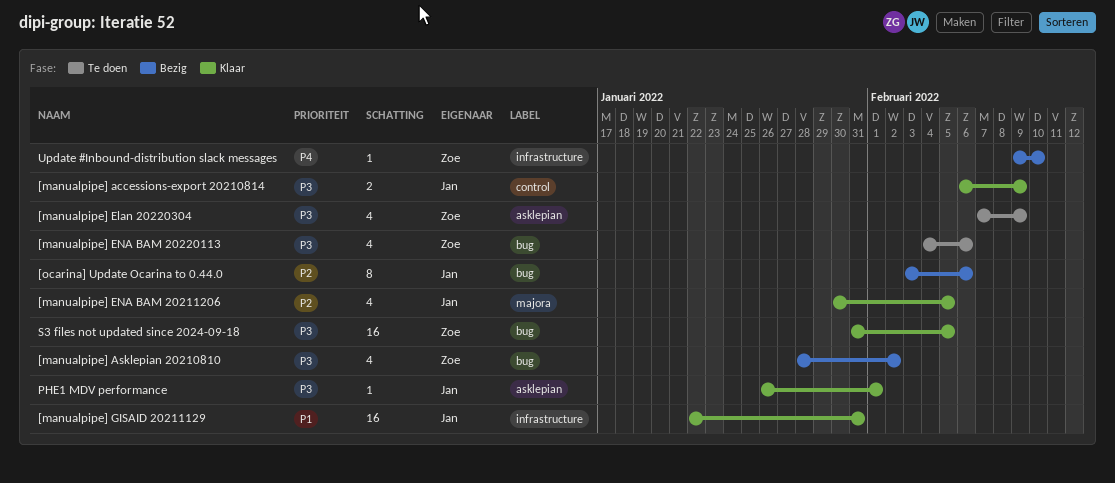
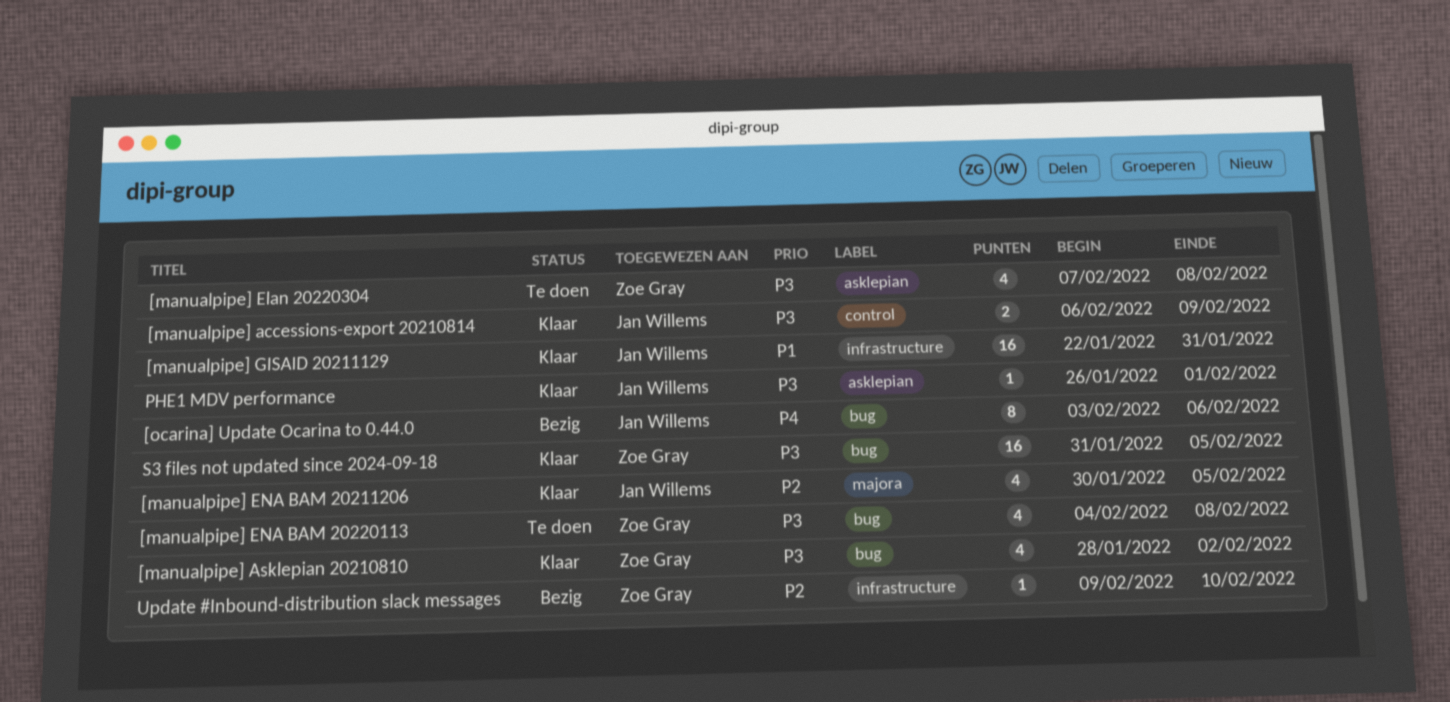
[manualpipe] Asklepian 20210810, status: Bezig -> Klaar
[manualpipe] Elan 20220304, due: Feb 9 -> Feb 8
[manualpipe] ENA BAM 20220113, due: Feb 6 -> Feb 8
[ocarina] Update Ocarina to 0.44.0, priority: P2 -> P4
Update #Inbound-distribution slack messages, priority: P4 -> P2

